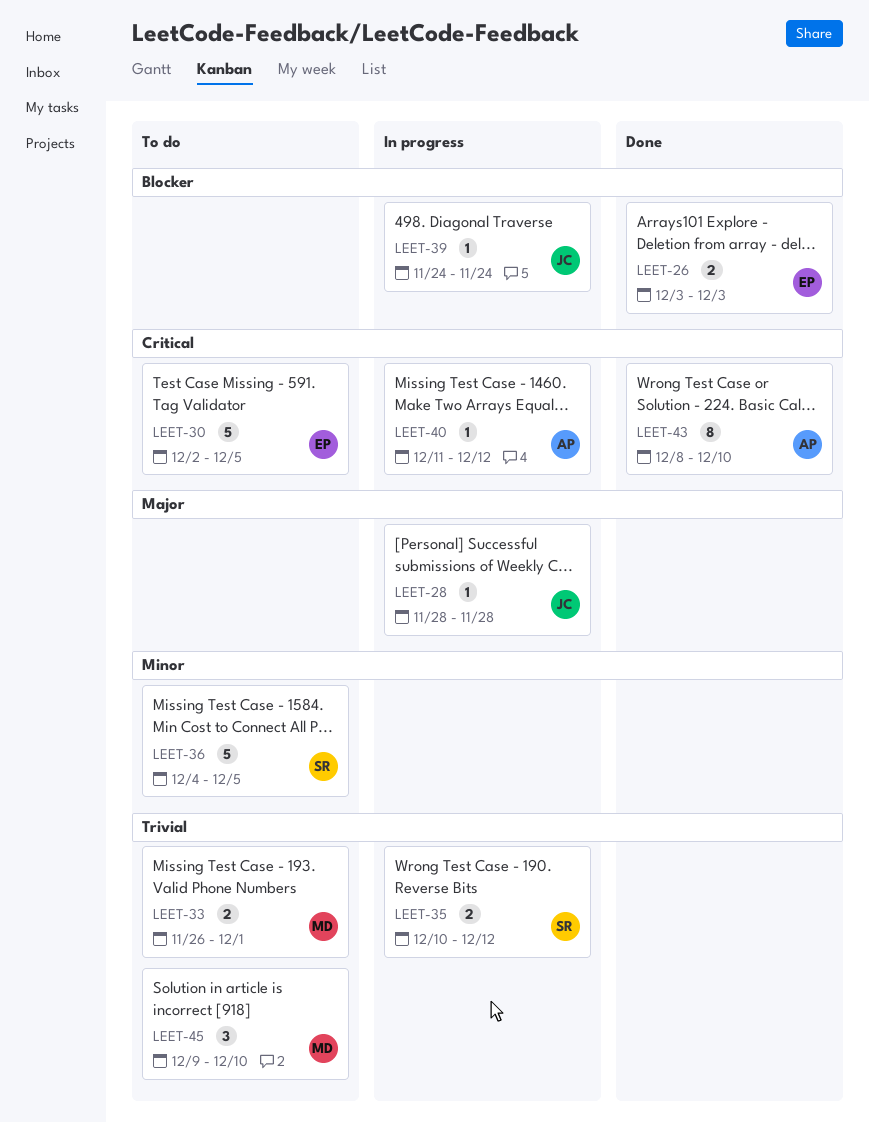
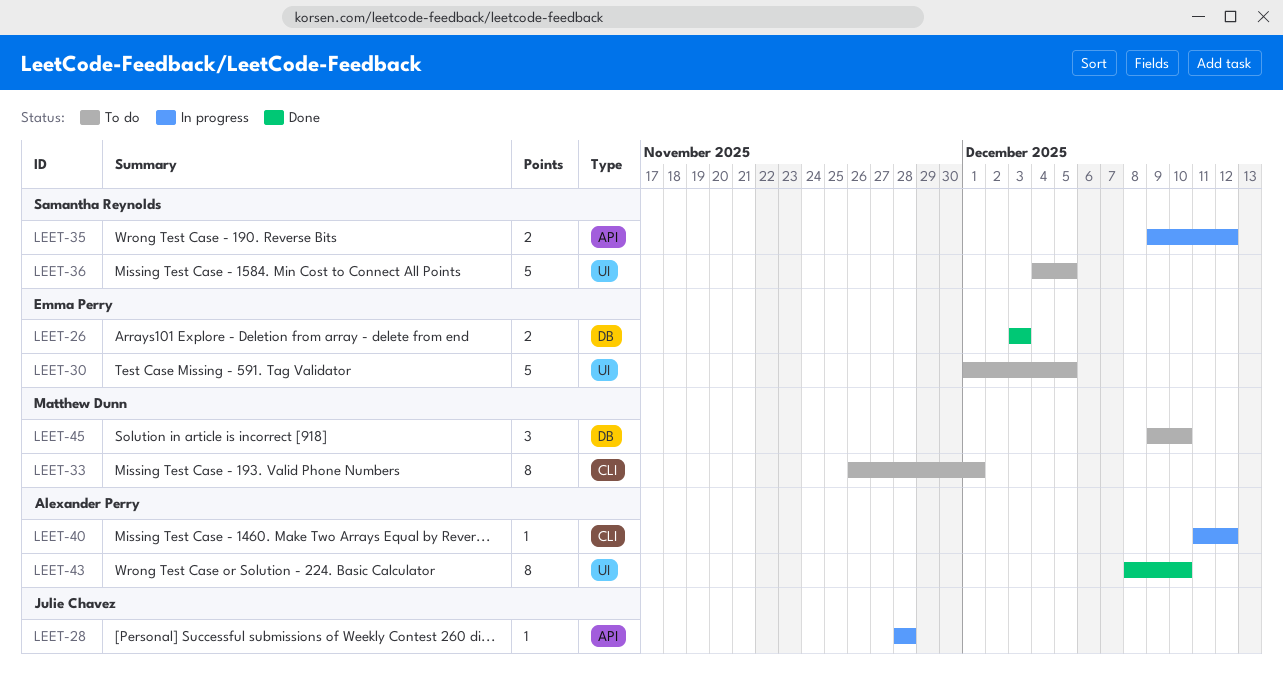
LEET-30, start: Dec 2 -> Dec 1
LEET-33, estimate: 2 -> 8
LEET-35, start: Dec 10 -> Dec 9
LEET-39: present -> none

